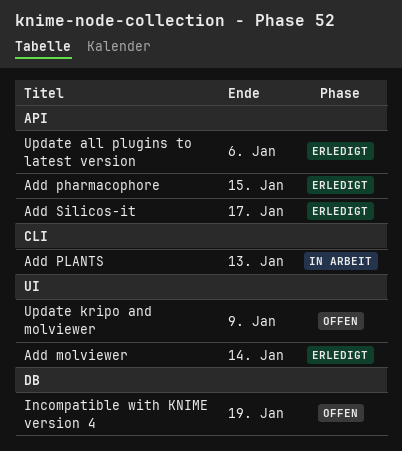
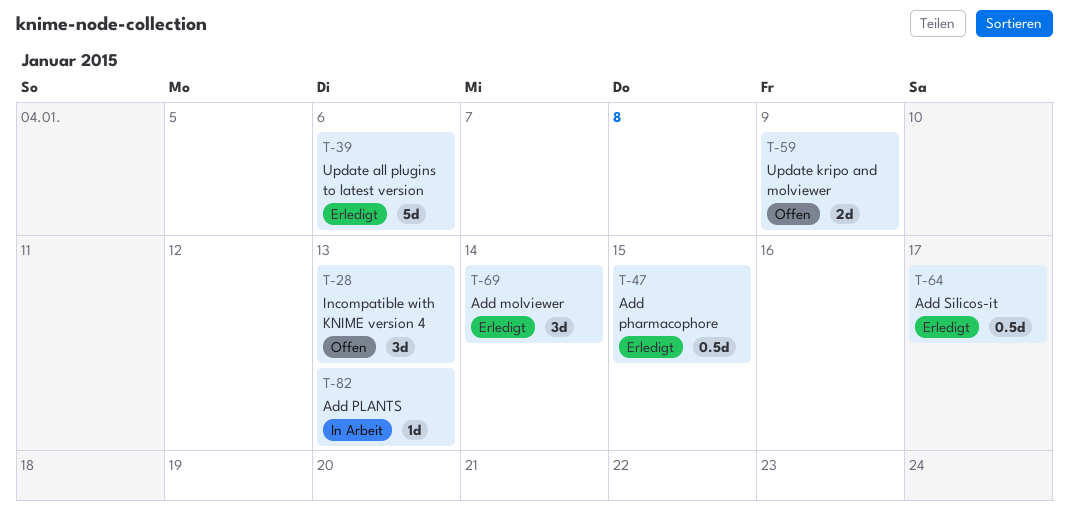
Incompatible with KNIME version 4, due: Jan 19 -> Jan 13

